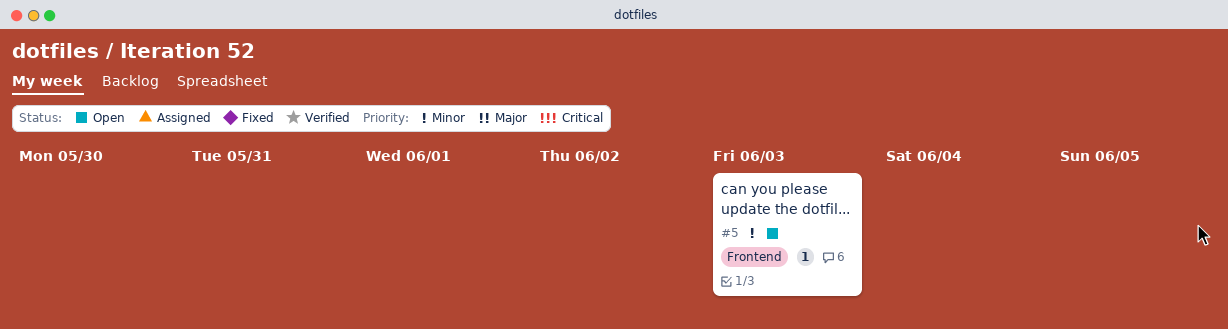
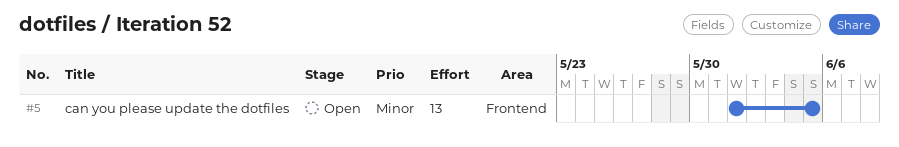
#5, estimate: 1 -> 13
#5, due: Jun 3 -> Jun 5

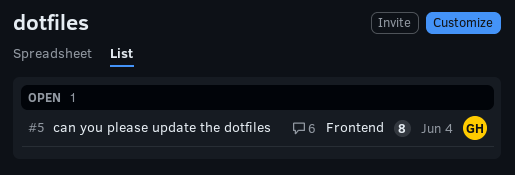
#5, estimate: 13 -> 8
#5, due: Jun 5 -> Jun 4

